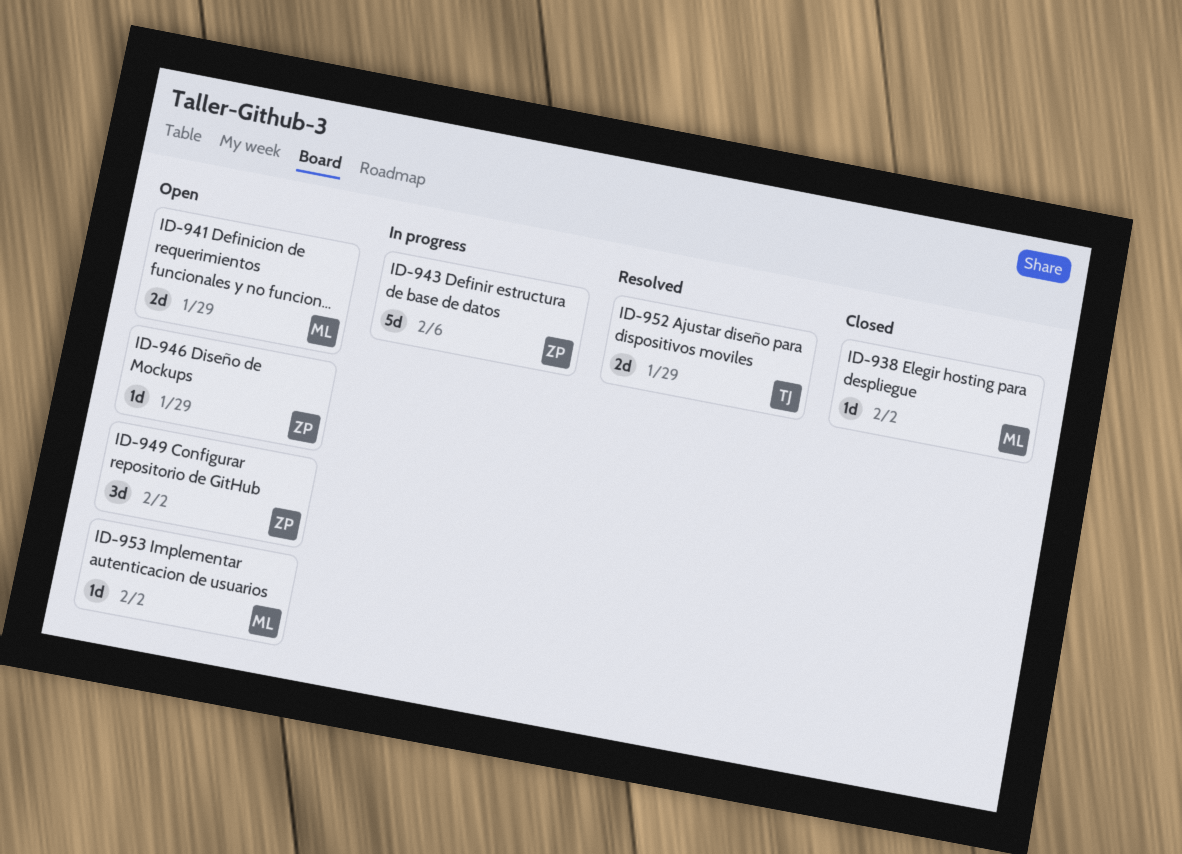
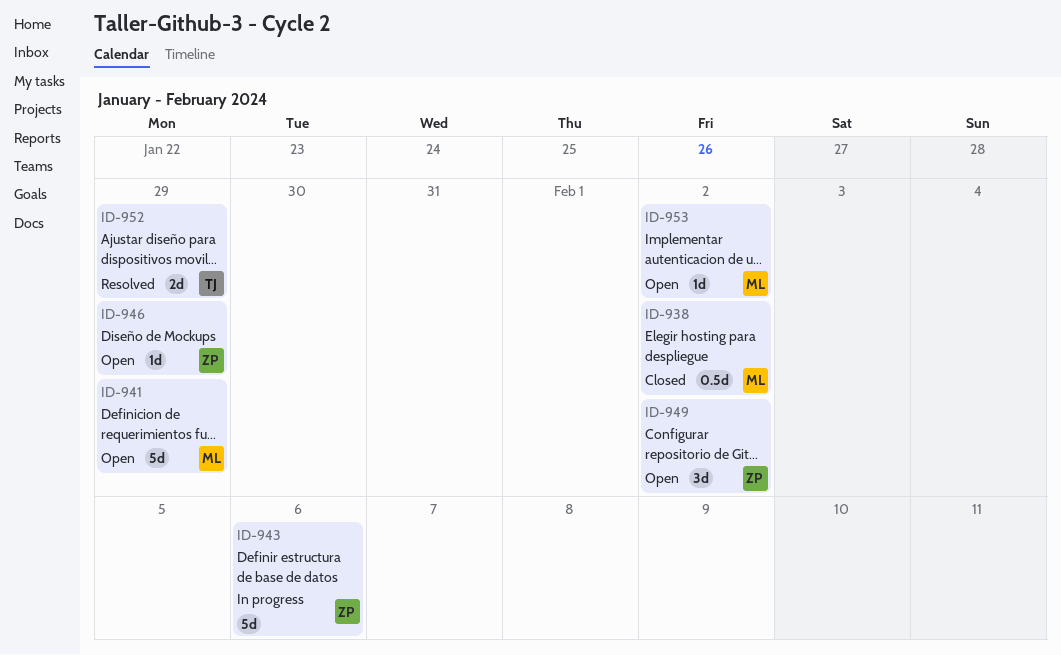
ID-938, estimate: 1d -> 0.5d
ID-941, estimate: 2d -> 5d

